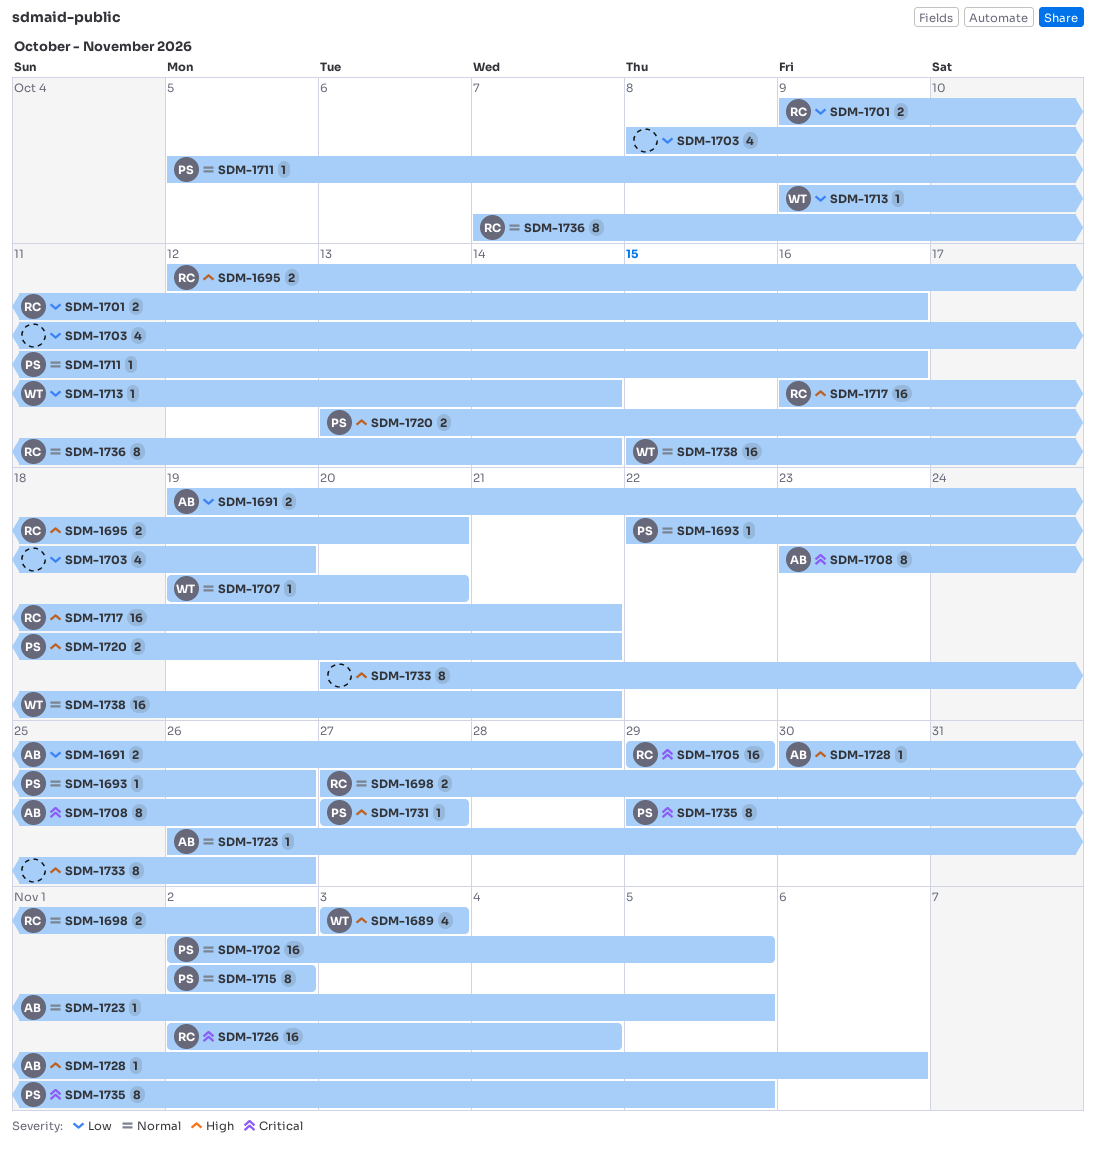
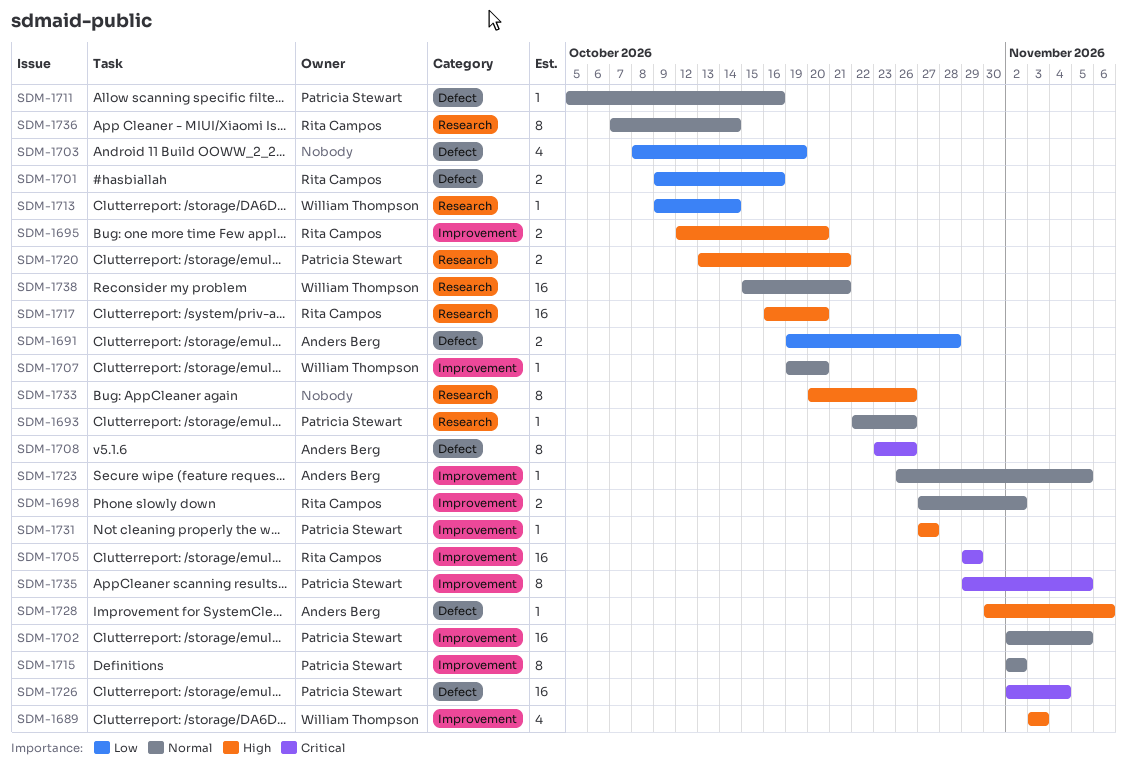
SDM-1717, due: Oct 21 -> Oct 20
SDM-1726, owner: Rita Campos -> Patricia Stewart

